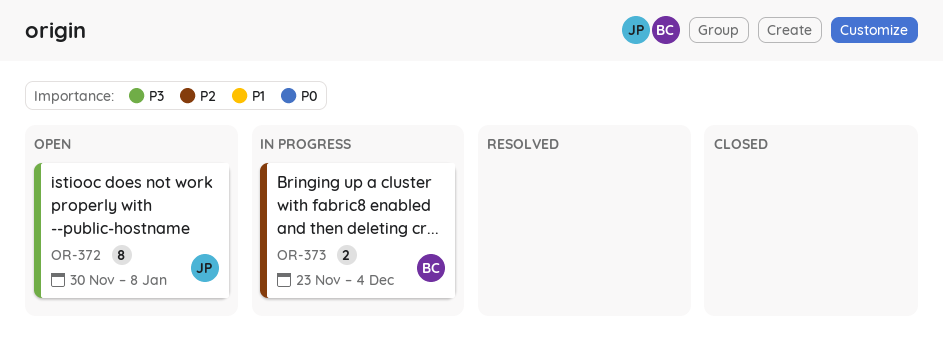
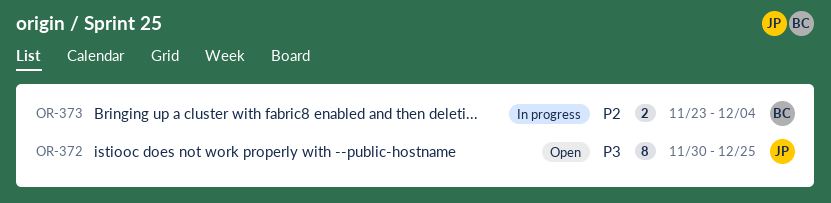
OR-372, due: Jan 8 -> Dec 25

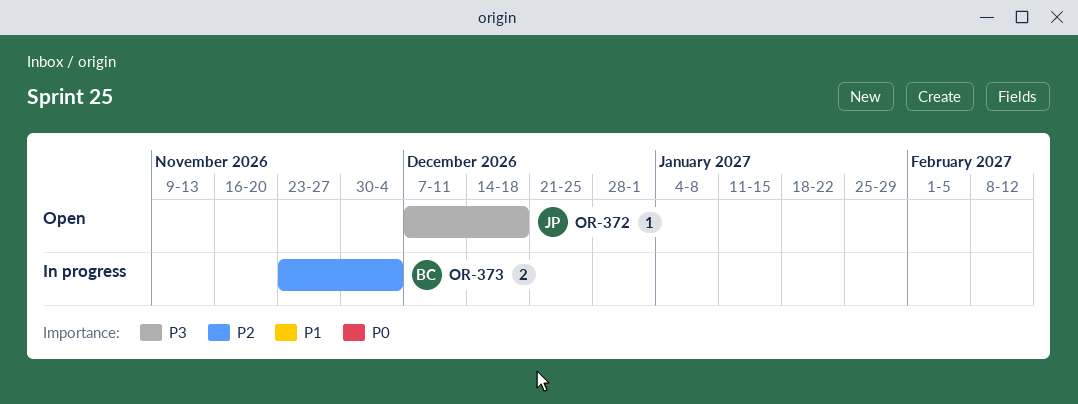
OR-372, estimate: 8 -> 1
OR-372, start: Nov 30 -> Dec 7
OR-372, due: Dec 25 -> Dec 18

